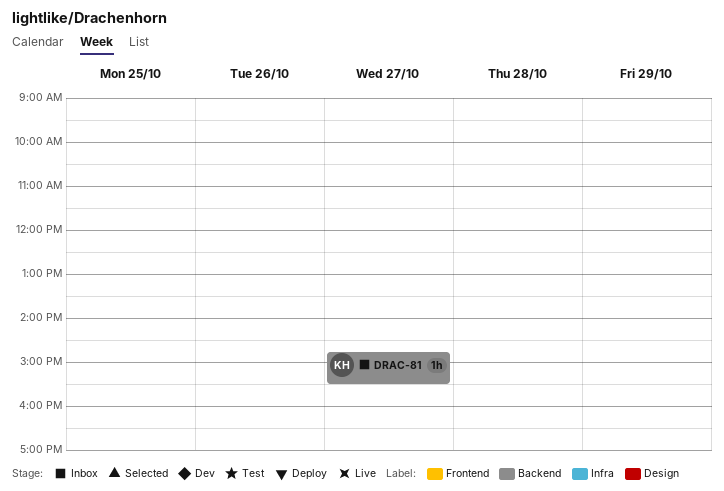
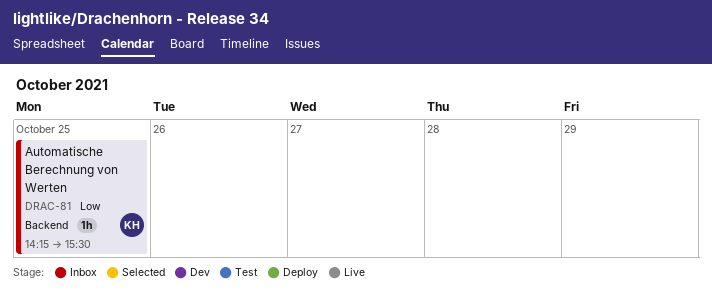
DRAC-81, day: Oct 27 -> Oct 25
DRAC-81, begins: 14:45 -> 14:15

